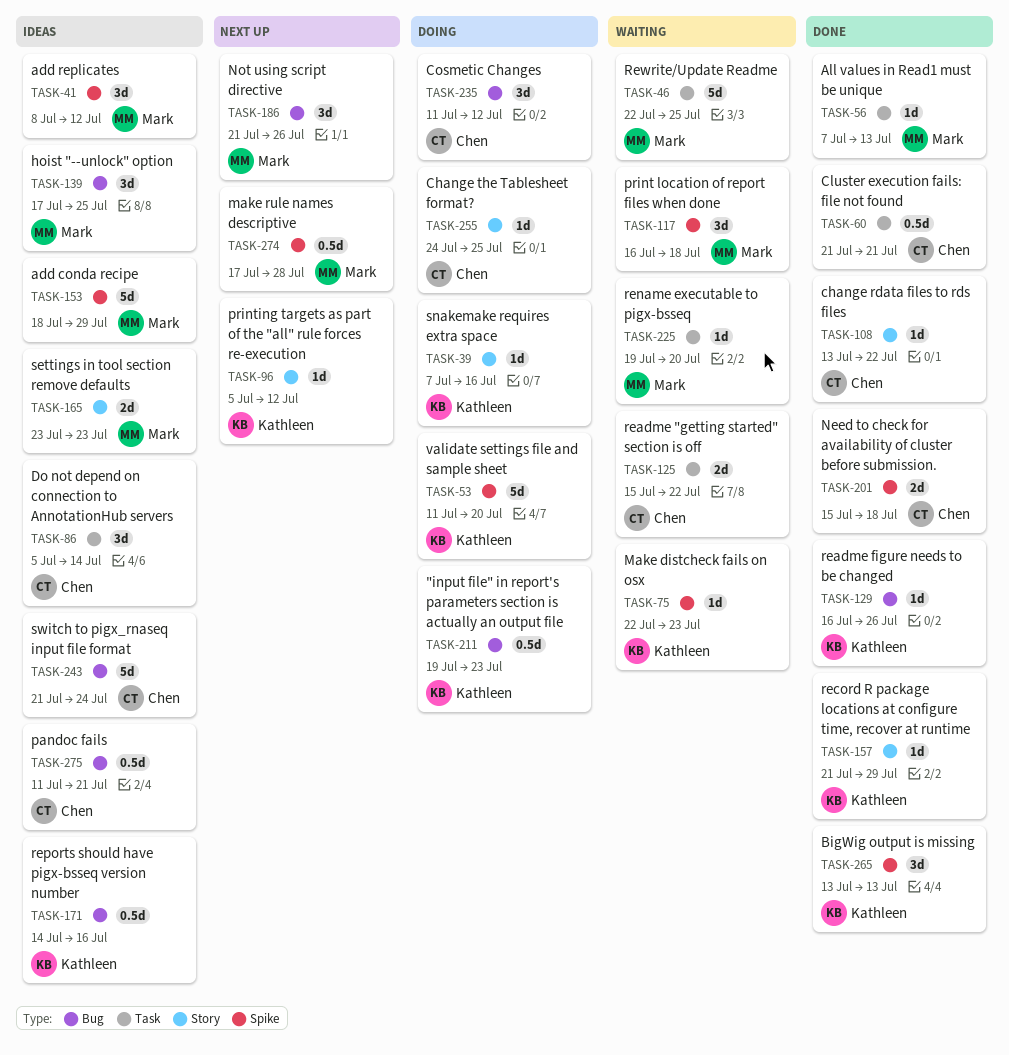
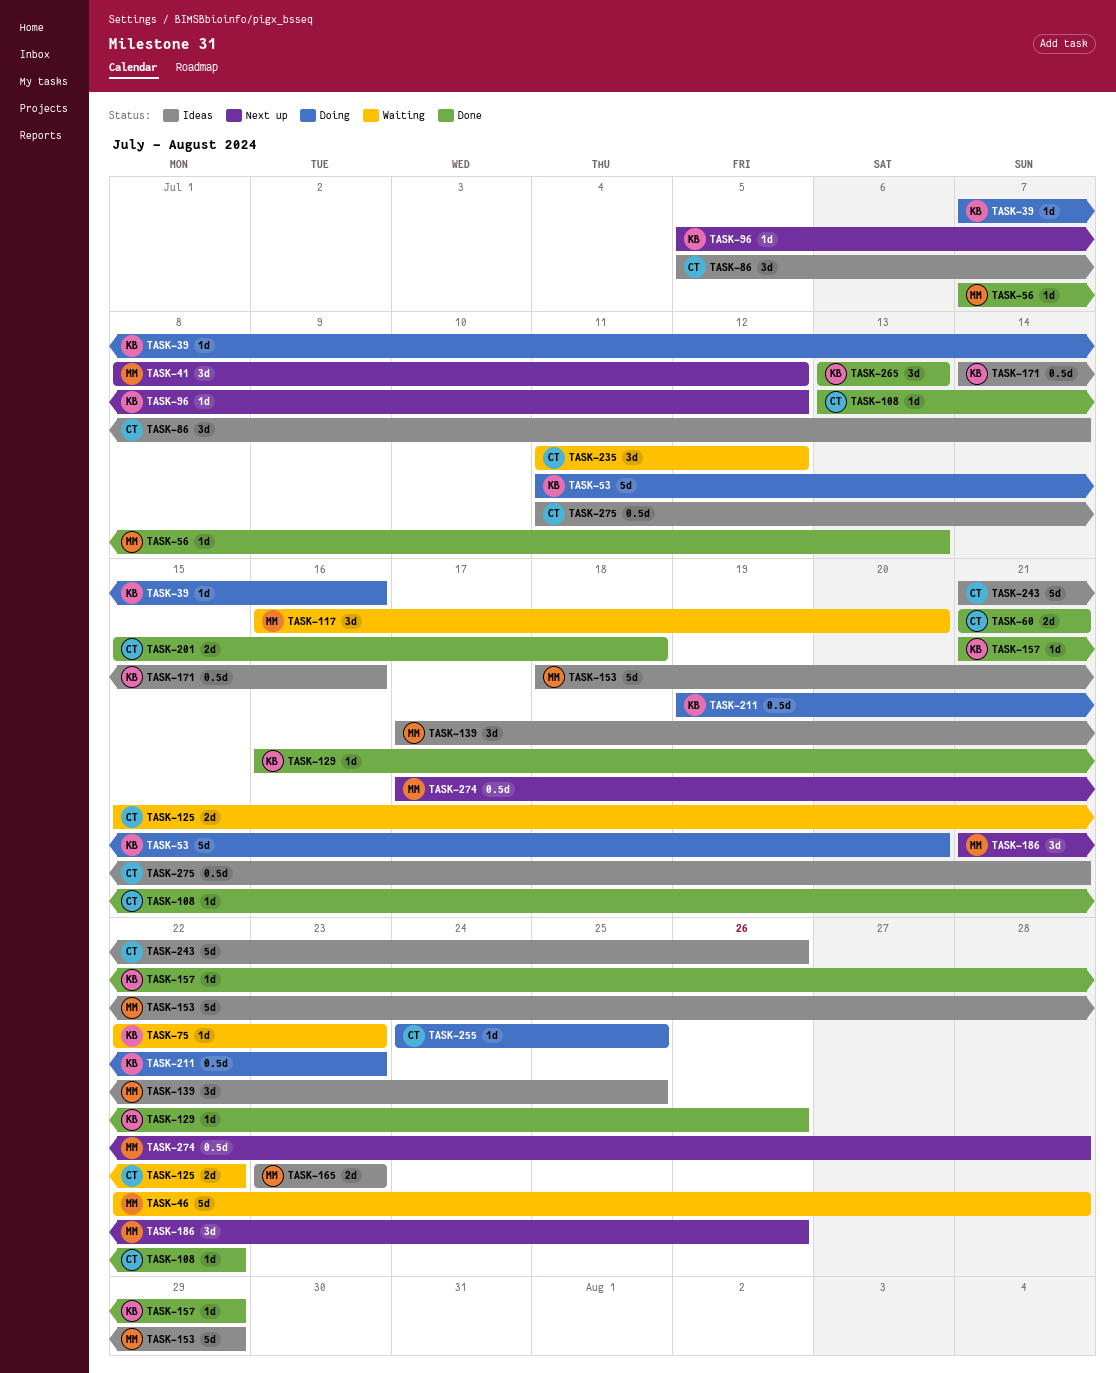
TASK-41, status: Ideas -> Next up
TASK-46, due: Jul 25 -> Jul 28
TASK-60, estimate: 0.5d -> 2d
TASK-117, due: Jul 18 -> Jul 20
TASK-225: present -> none
TASK-235, status: Doing -> Waiting
TASK-243, due: Jul 24 -> Jul 26

